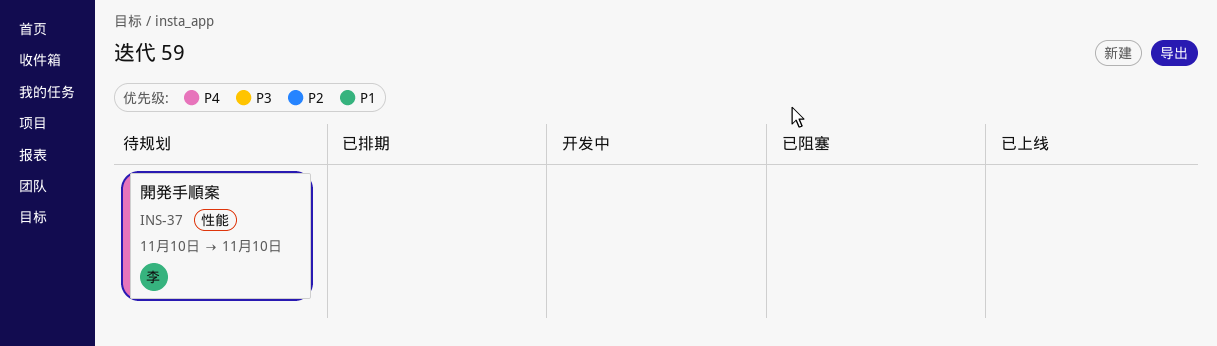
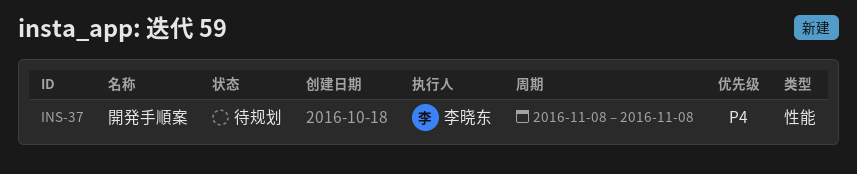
INS-37, start: Nov 10 -> Nov 8
INS-37, due: Nov 10 -> Nov 8

